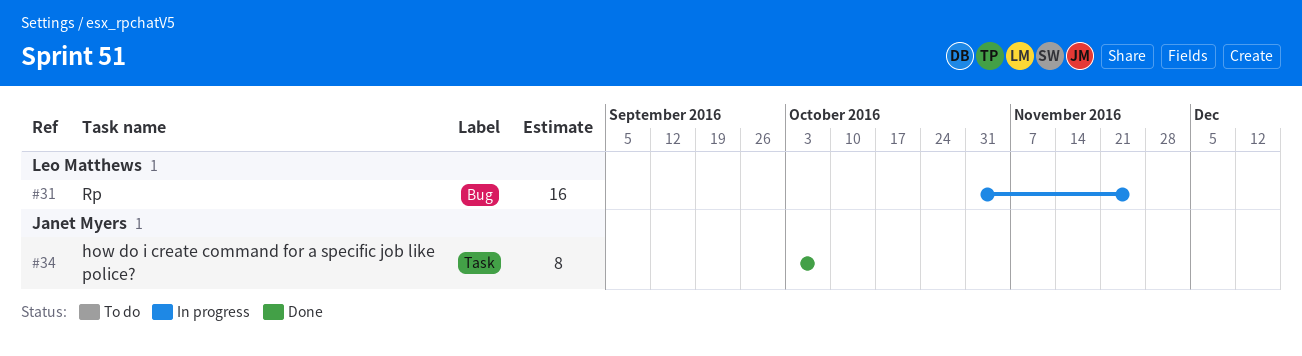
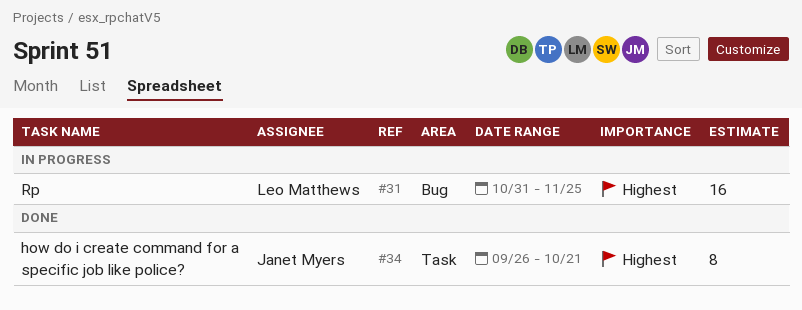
#34, start: Oct 3 -> Sep 26
#34, due: Oct 7 -> Oct 21

